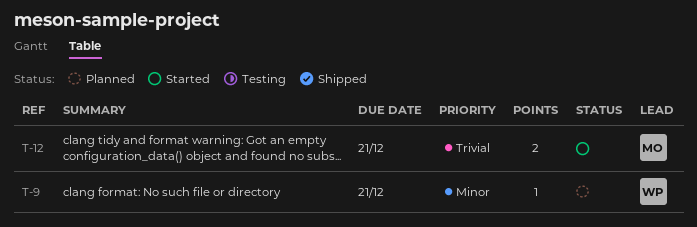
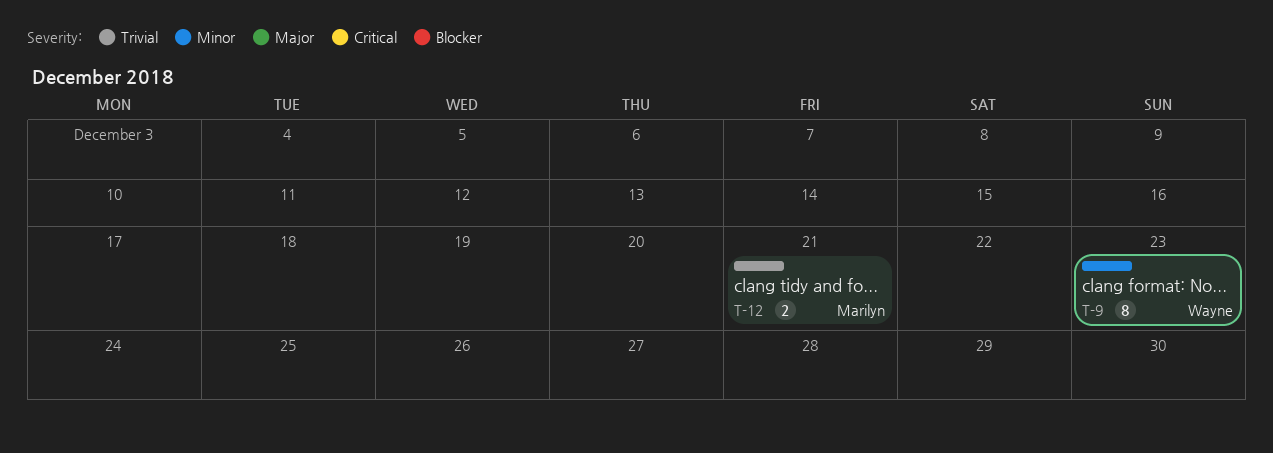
T-9, estimate: 1 -> 8
T-9, due: Dec 21 -> Dec 23

